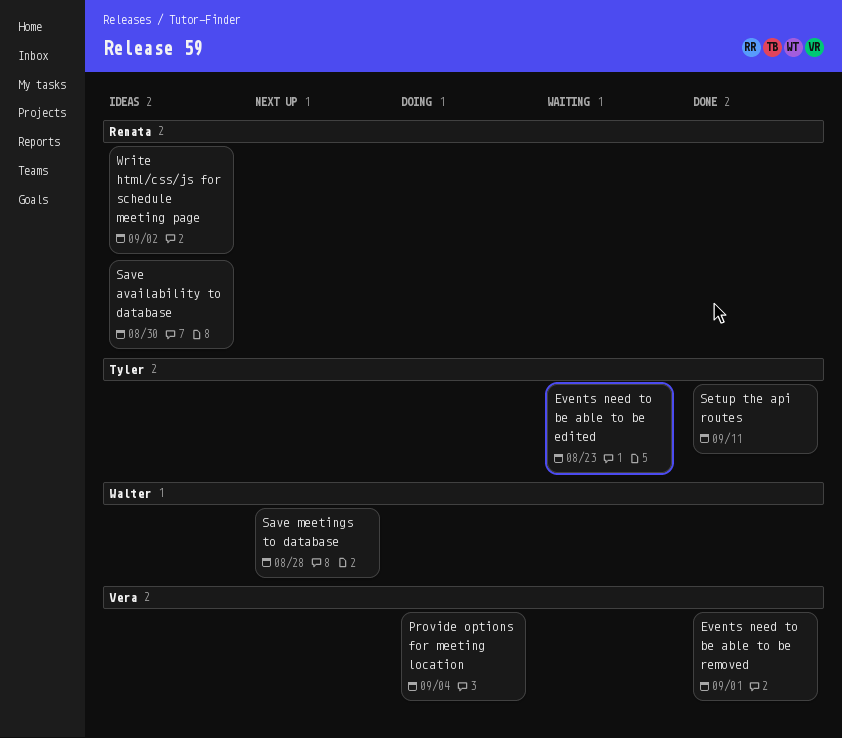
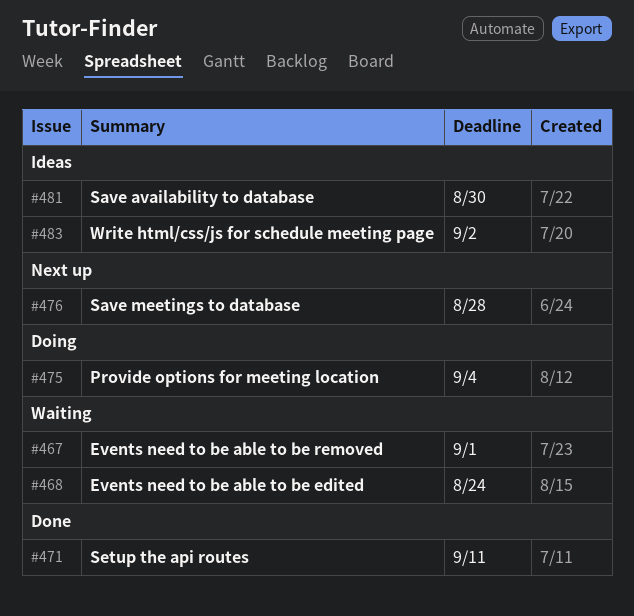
Events need to be able to be edited, due: Aug 23 -> Aug 24
Events need to be able to be removed, status: Done -> Waiting

